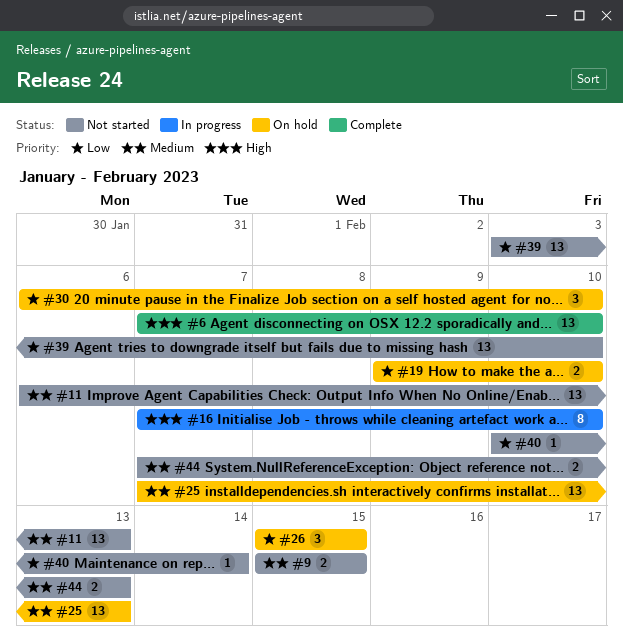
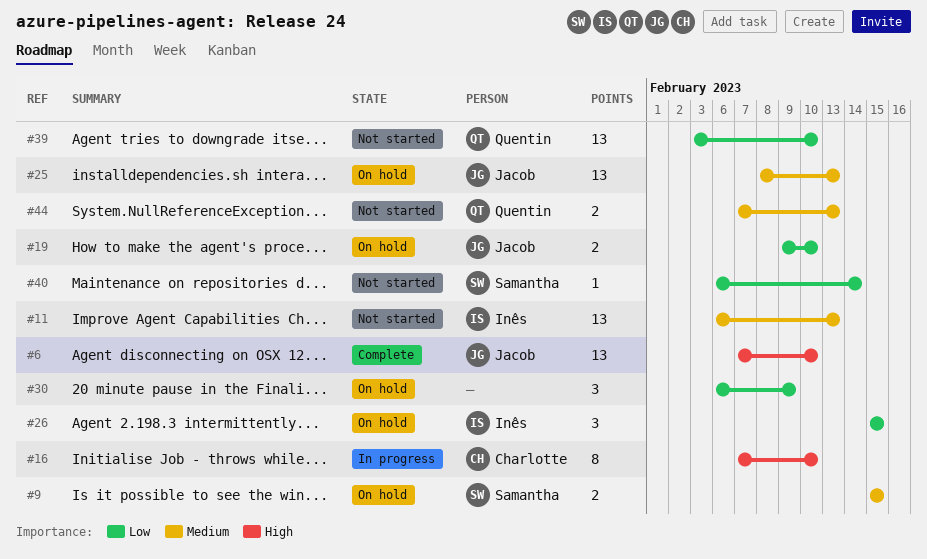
#9, status: Not started -> On hold
#25, start: Feb 7 -> Feb 8
#30, due: Feb 10 -> Feb 9
#40, start: Feb 10 -> Feb 6

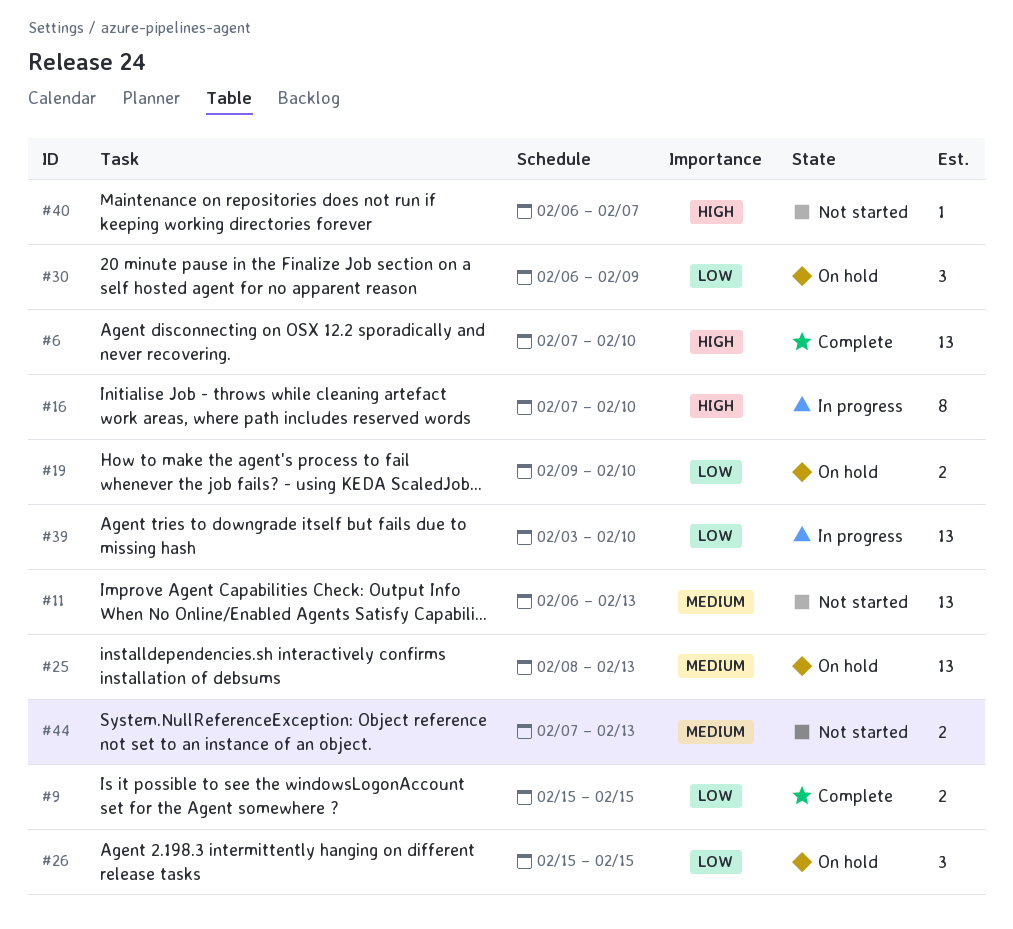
#9, status: On hold -> Complete
#9, priority: Medium -> Low
#39, status: Not started -> In progress
#40, priority: Low -> High
#40, due: Feb 14 -> Feb 7

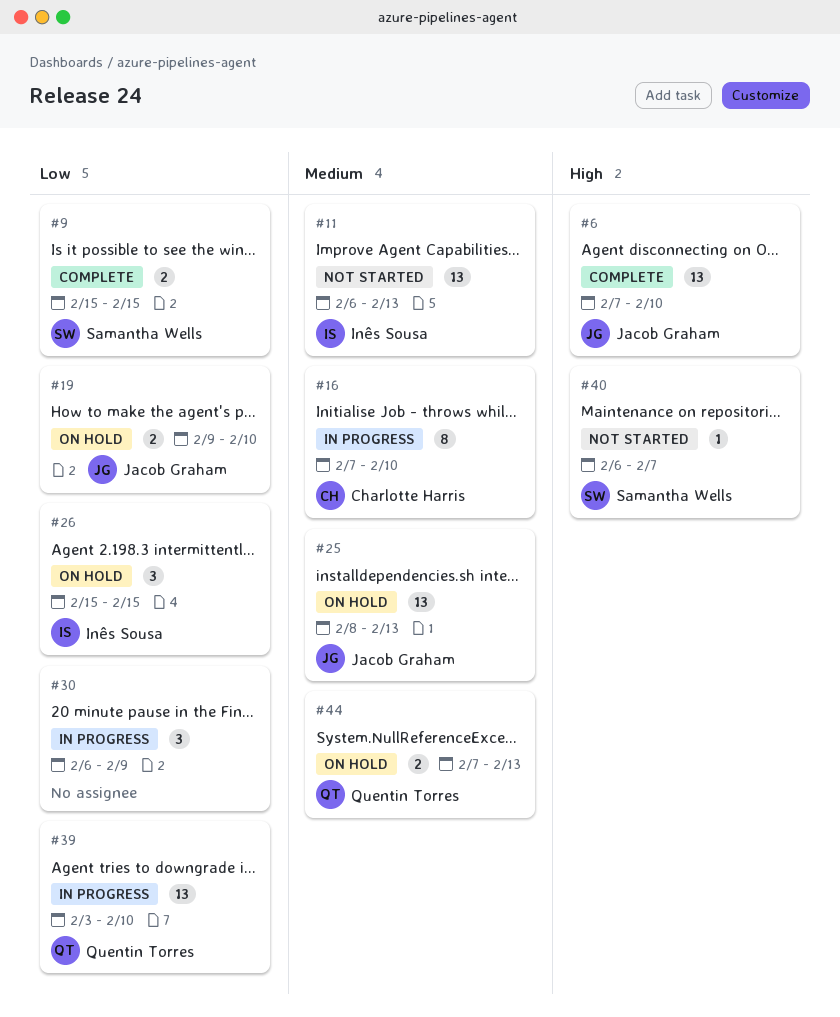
#16, priority: High -> Medium
#30, status: On hold -> In progress
#44, status: Not started -> On hold

